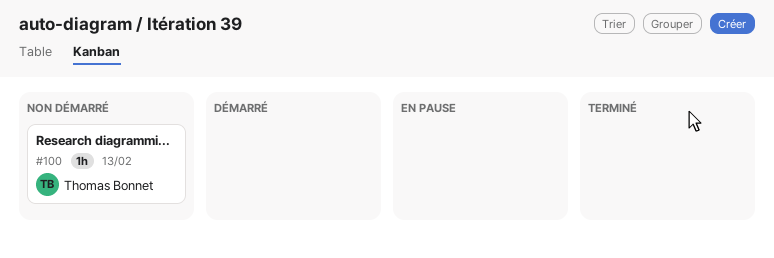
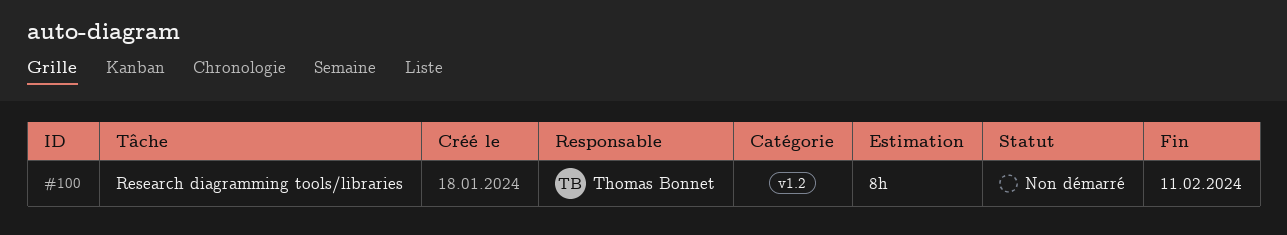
#100, estimate: 1h -> 8h
#100, due: Feb 13 -> Feb 11

